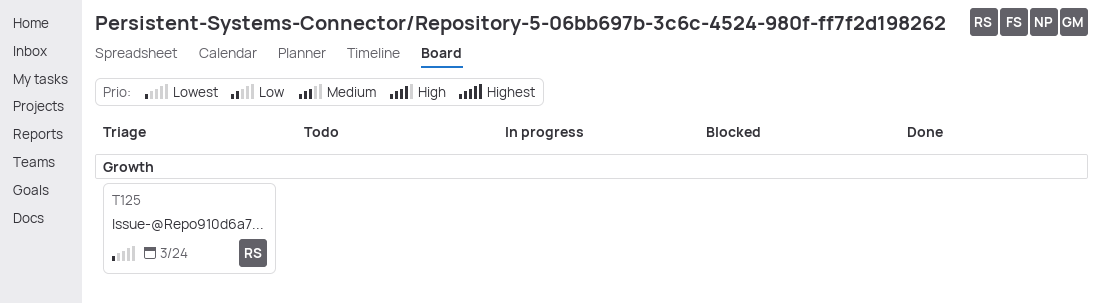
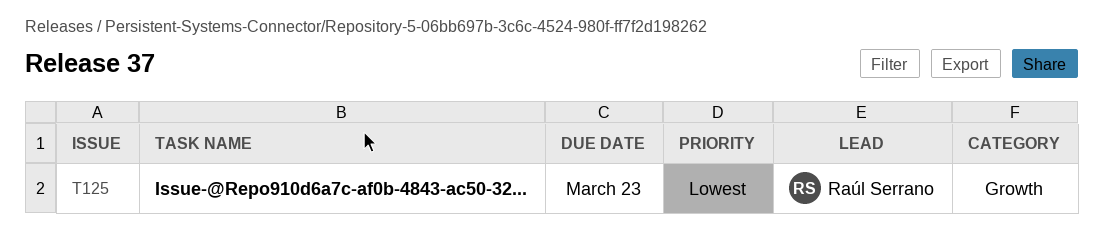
T125, due: Mar 24 -> Mar 23

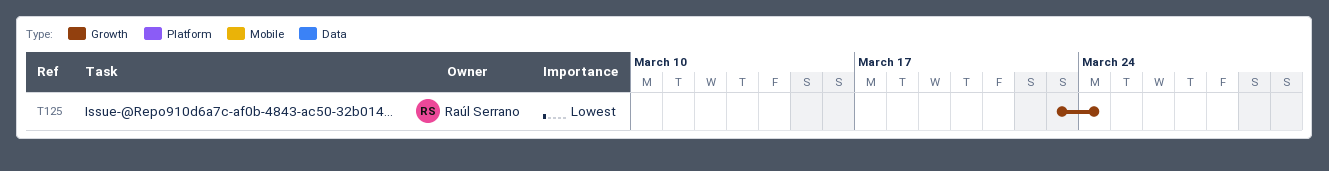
T125, due: Mar 23 -> Mar 24

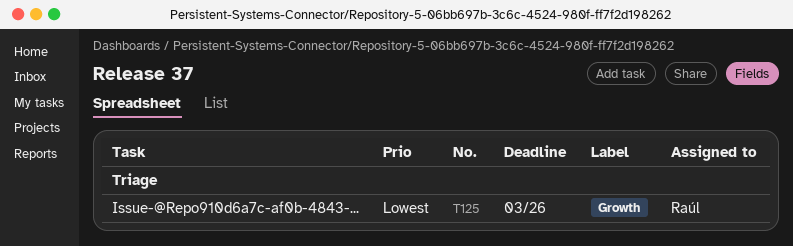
T125, due: Mar 24 -> Mar 26

